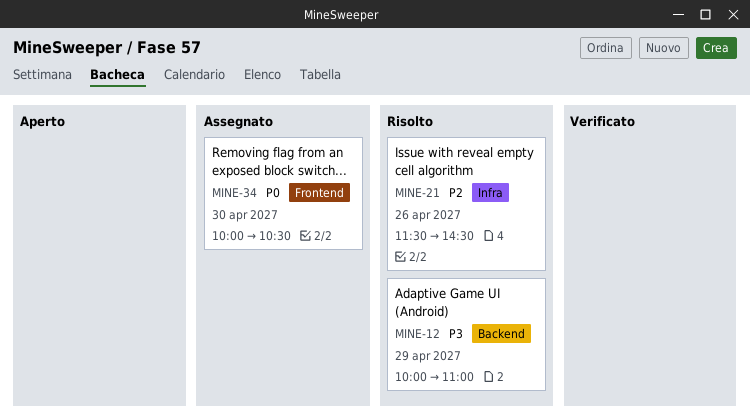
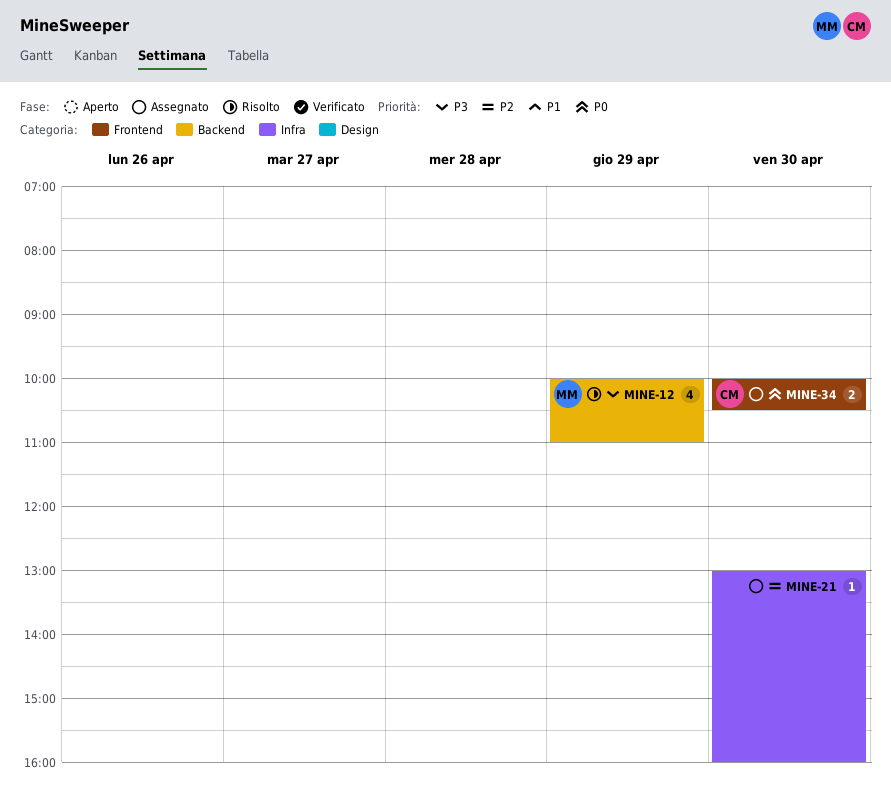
MINE-21, status: Risolto -> Assegnato
MINE-21, day: Apr 26 -> Apr 30
MINE-21, begins: 11:30 -> 13:00
MINE-21, ends: 14:30 -> 16:00

